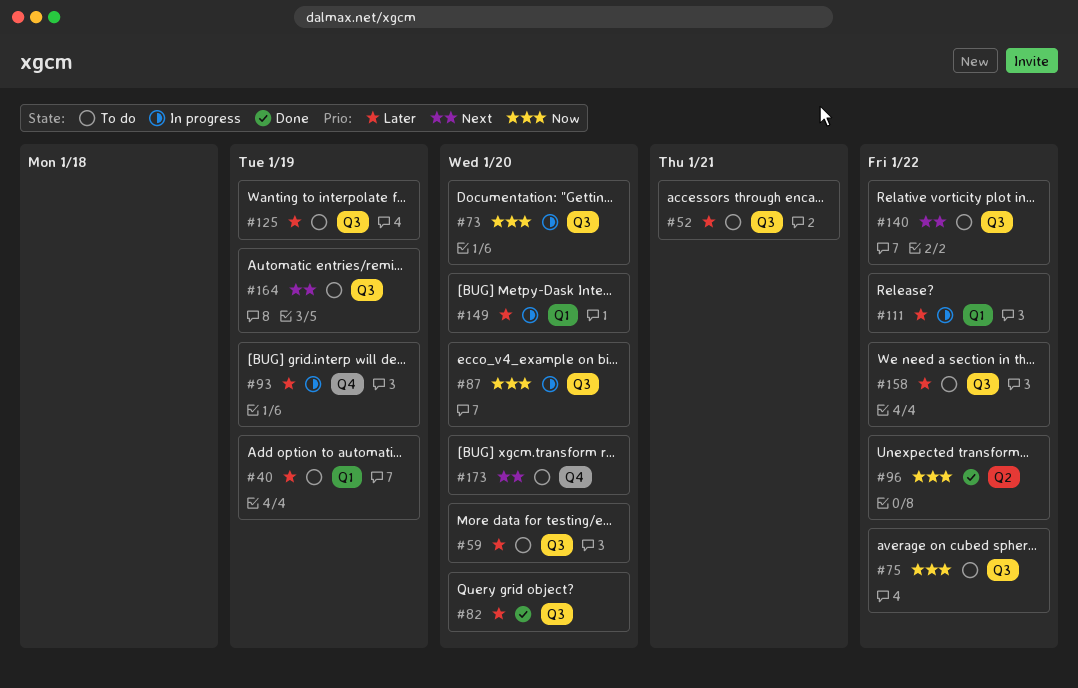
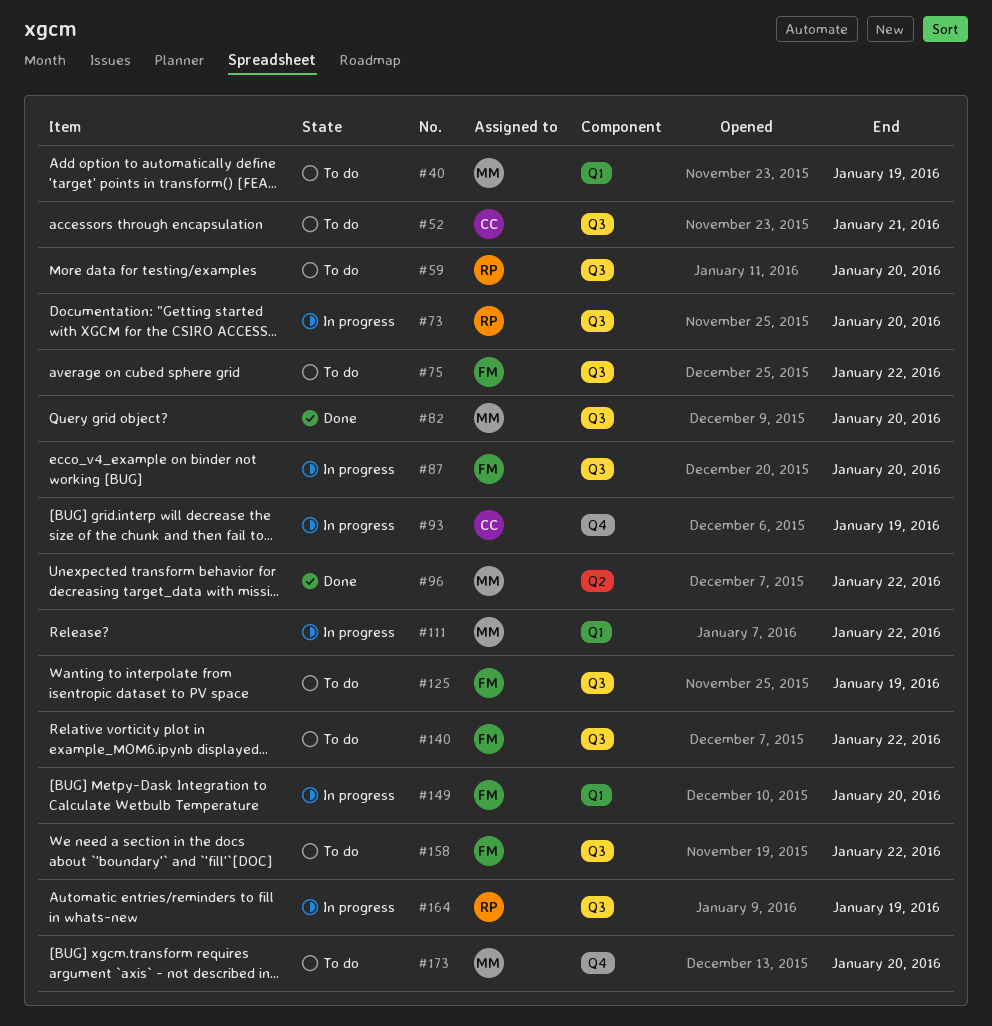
#164, status: To do -> In progress

